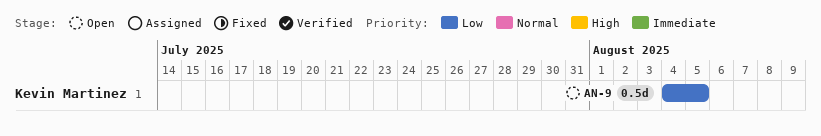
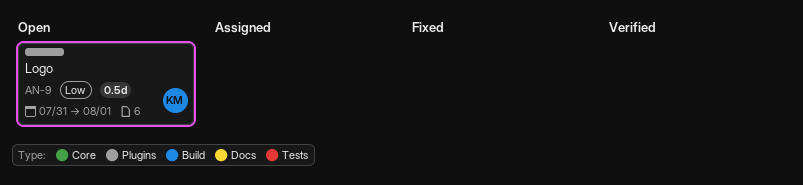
AN-9, start: Aug 4 -> Jul 31
AN-9, due: Aug 5 -> Aug 1

